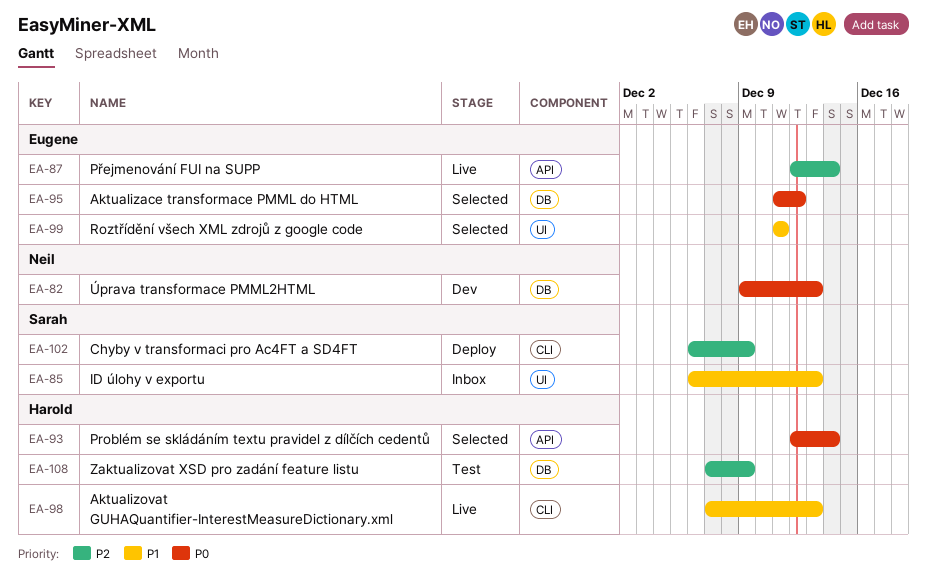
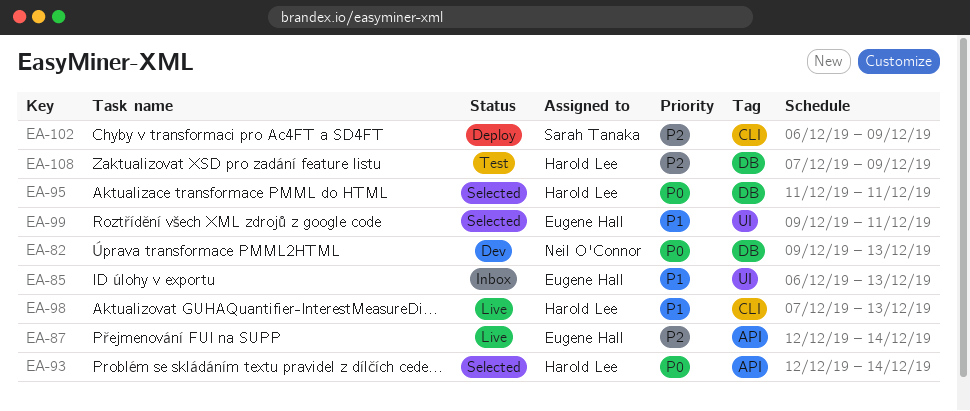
EA-85, owner: Sarah Tanaka -> Eugene Hall
EA-95, owner: Eugene Hall -> Harold Lee
EA-95, due: Dec 12 -> Dec 11
EA-99, start: Dec 11 -> Dec 9

